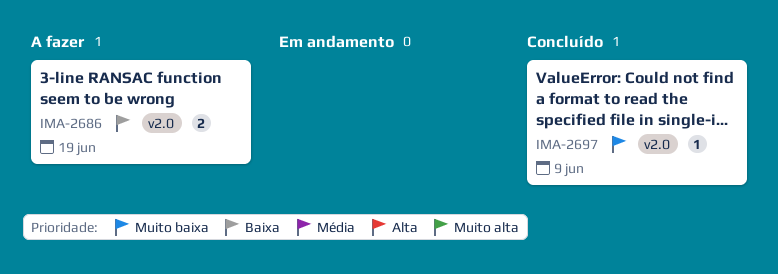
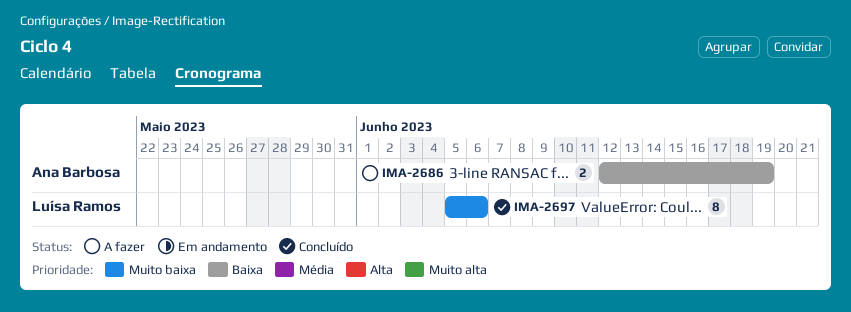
IMA-2697, estimate: 1 -> 8
IMA-2697, due: Jun 9 -> Jun 6

